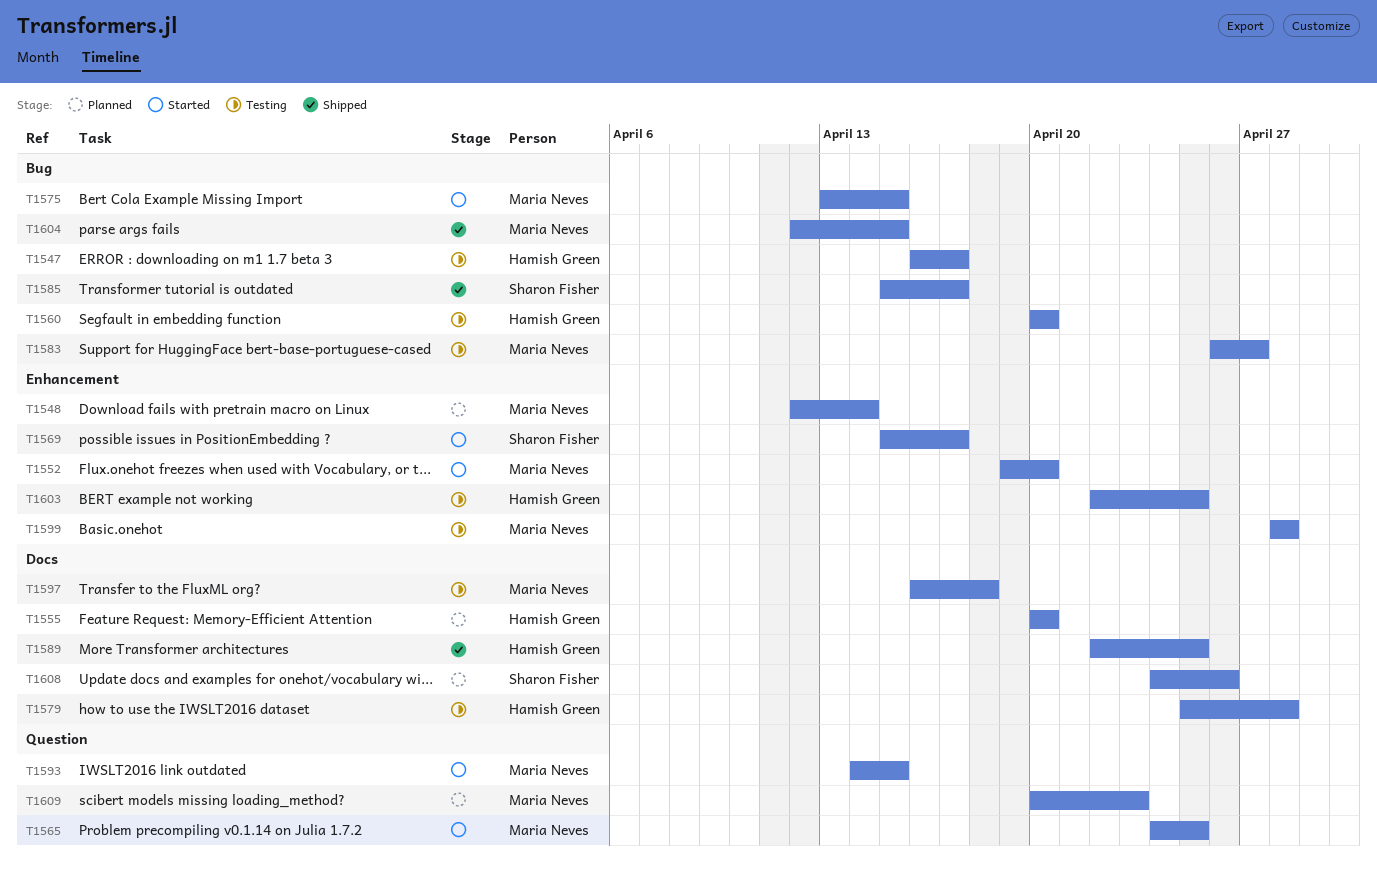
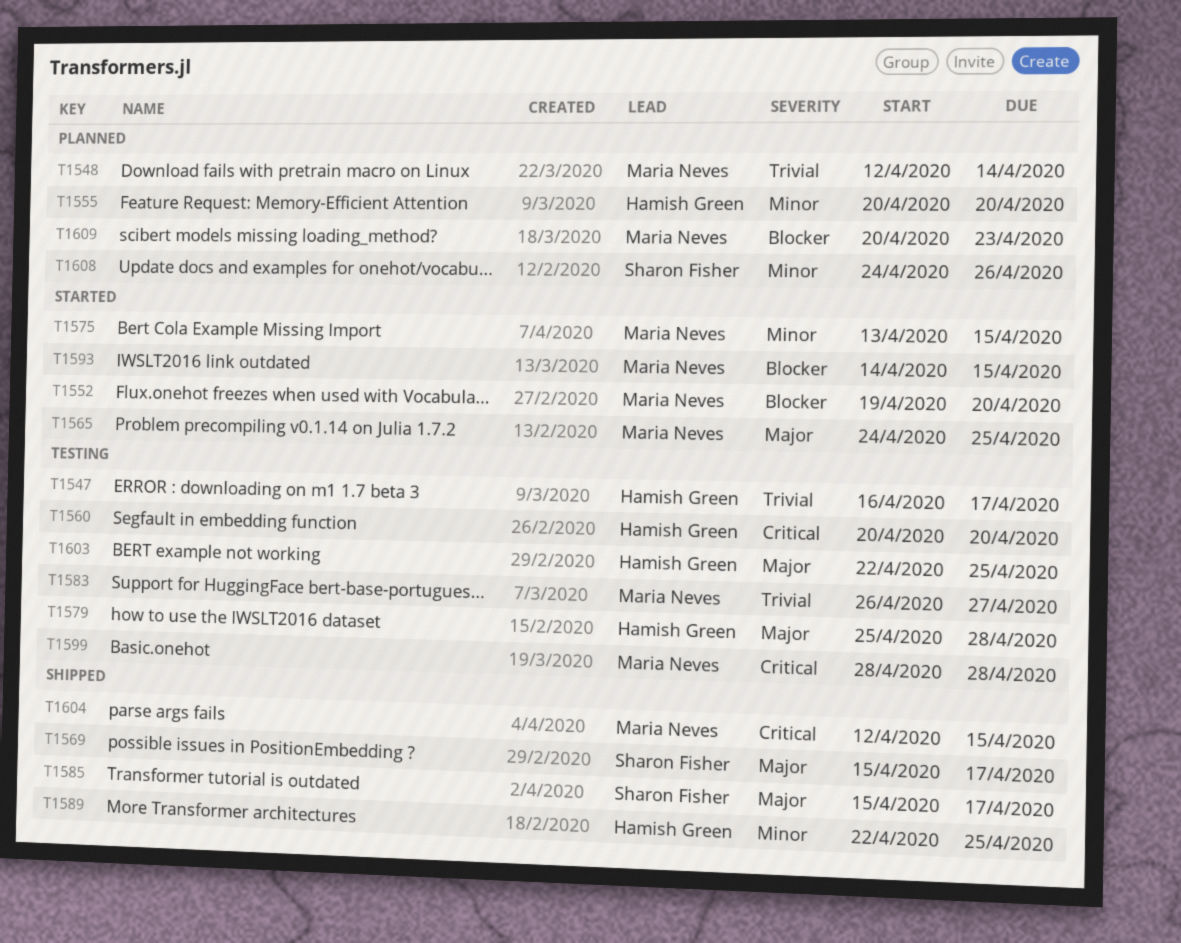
T1569, status: Started -> Shipped
T1597: present -> none

